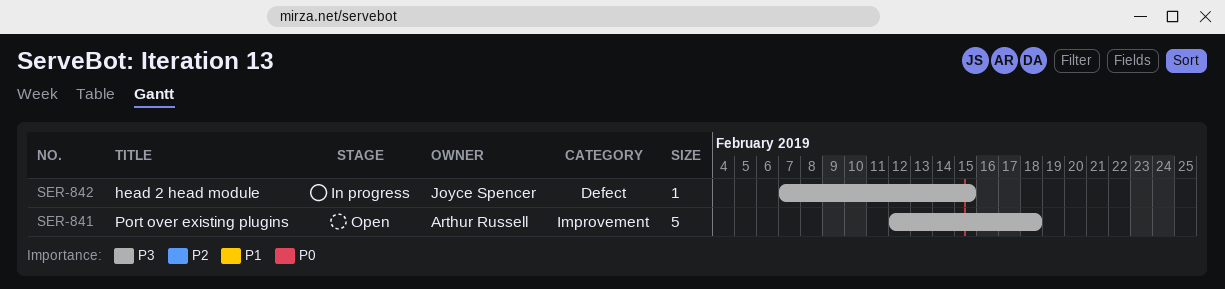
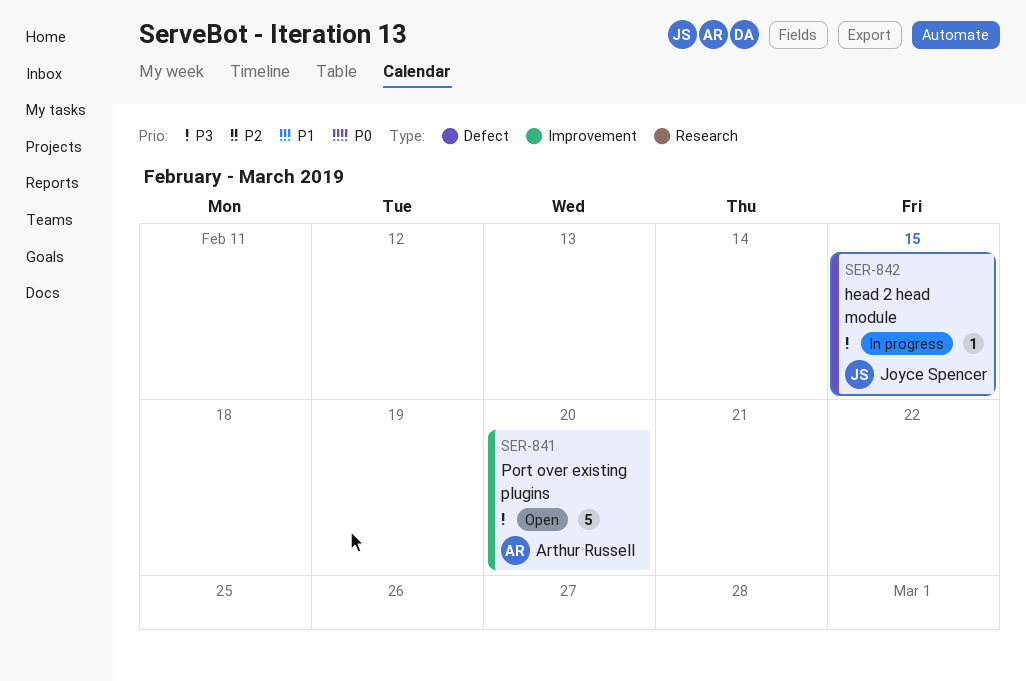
SER-841, due: Feb 18 -> Feb 20

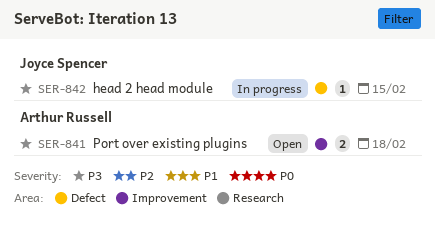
SER-841, estimate: 5 -> 2
SER-841, due: Feb 20 -> Feb 18

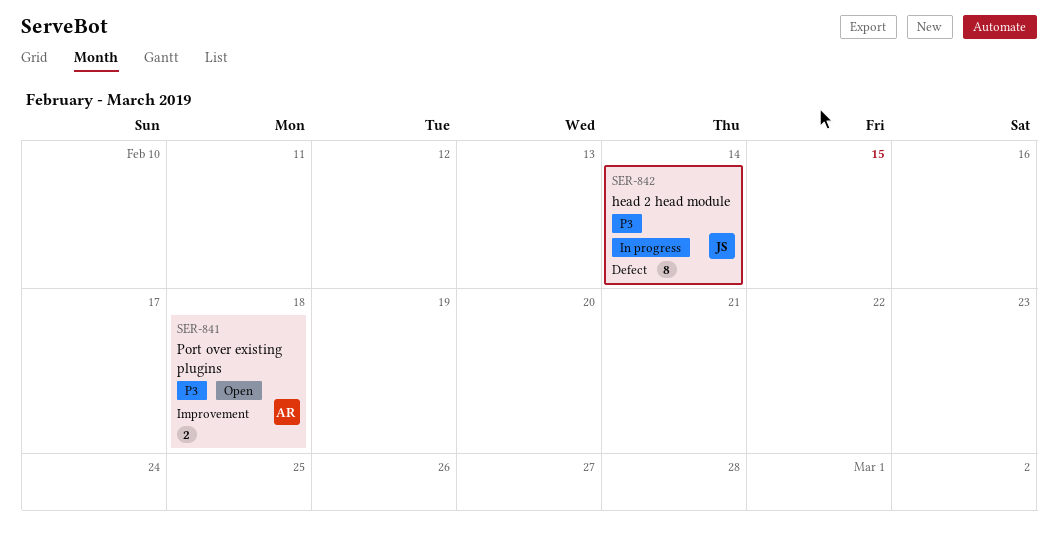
SER-842, estimate: 1 -> 8
SER-842, due: Feb 15 -> Feb 14

